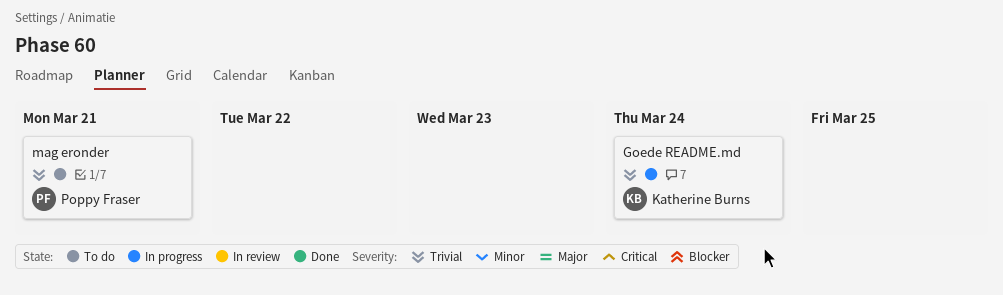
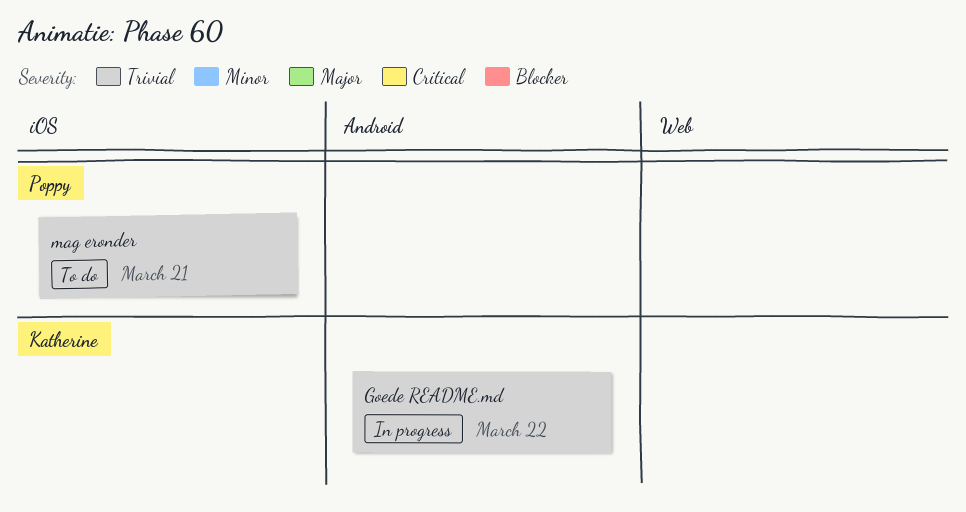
Goede README.md, due: Mar 24 -> Mar 22

